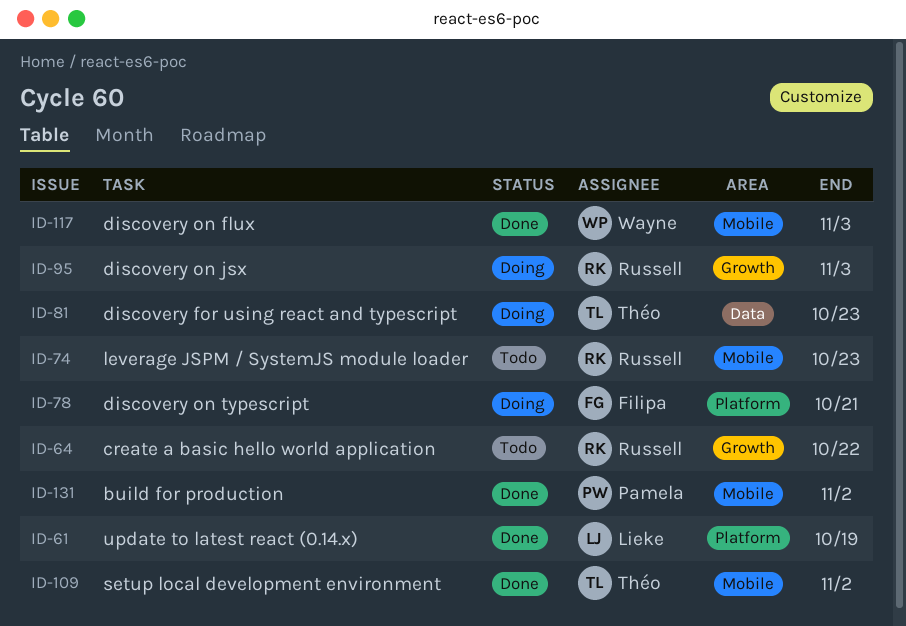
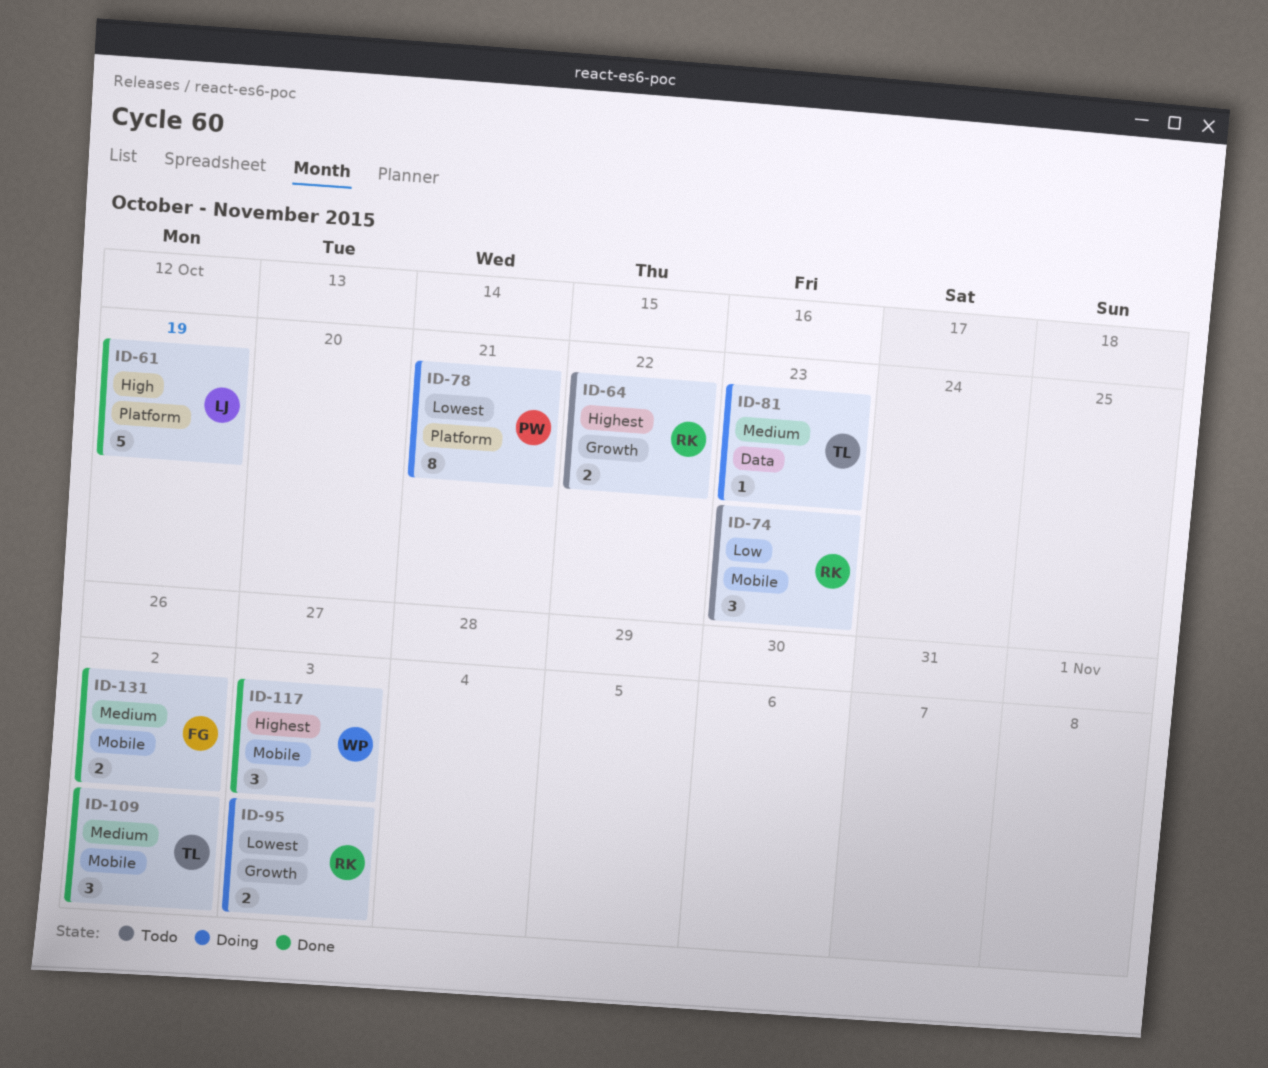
ID-78, owner: Filipa -> Pamela
ID-131, owner: Pamela -> Filipa

